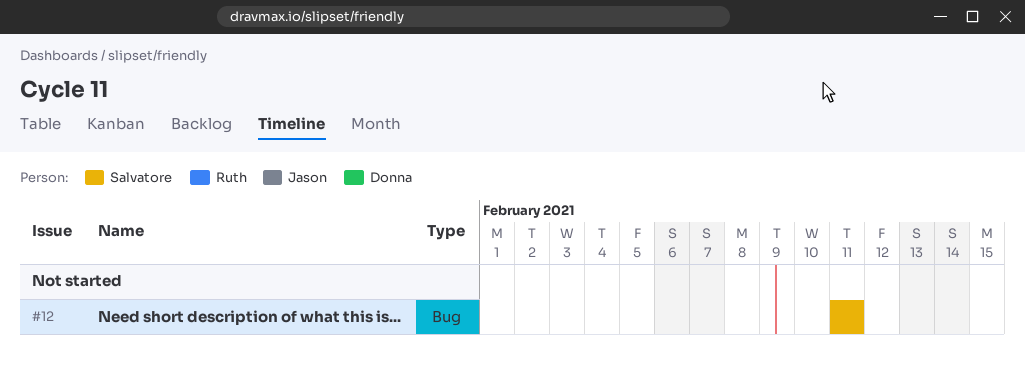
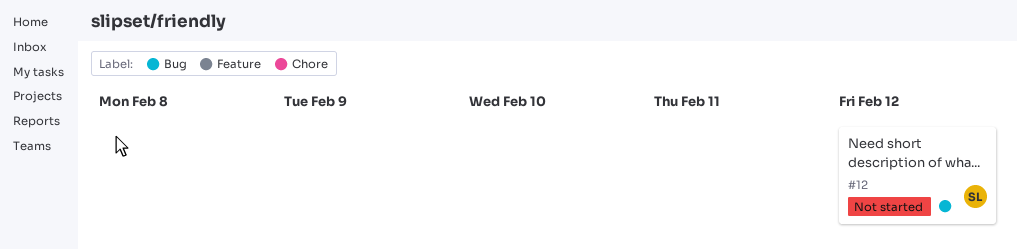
#12, due: Feb 11 -> Feb 12

